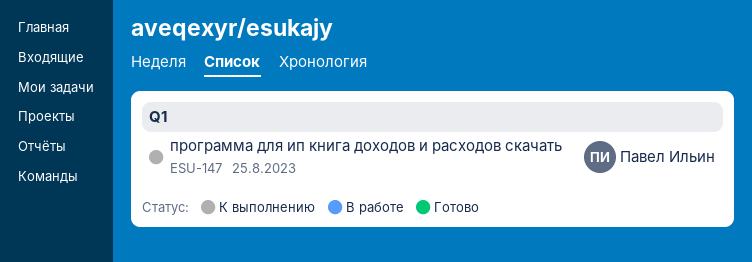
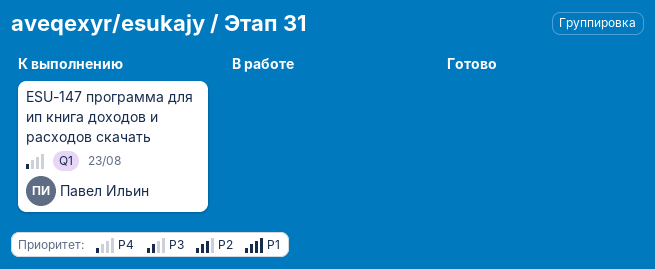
ESU-147, due: Aug 25 -> Aug 23

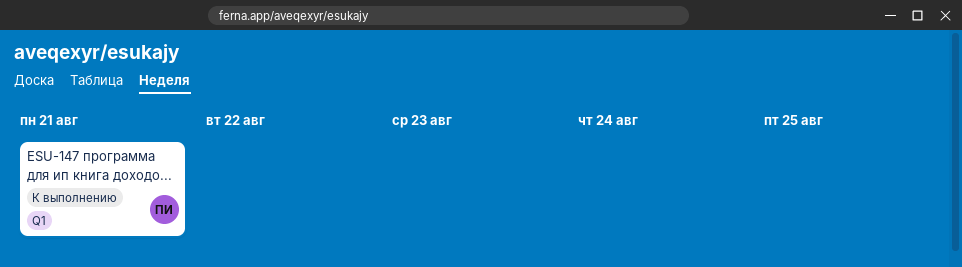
ESU-147, due: Aug 23 -> Aug 21

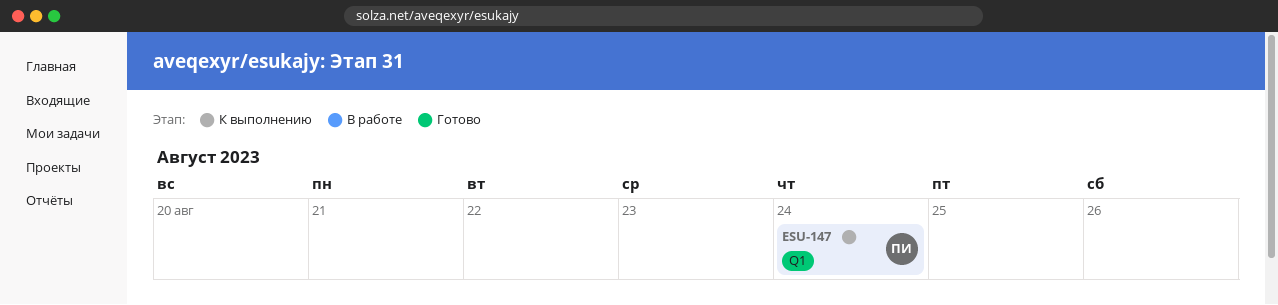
ESU-147, due: Aug 21 -> Aug 24

